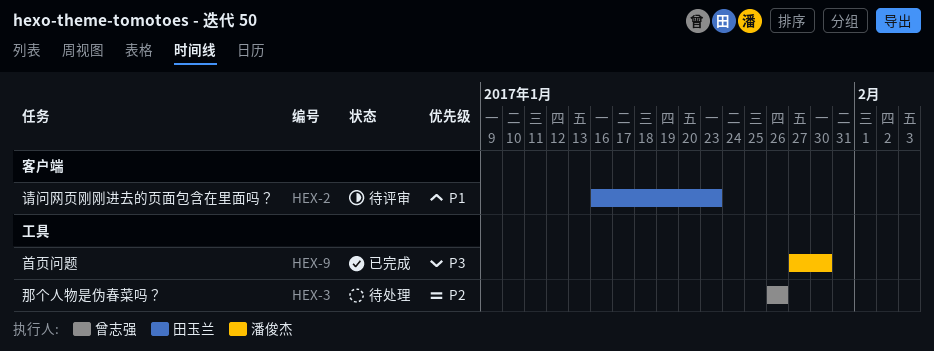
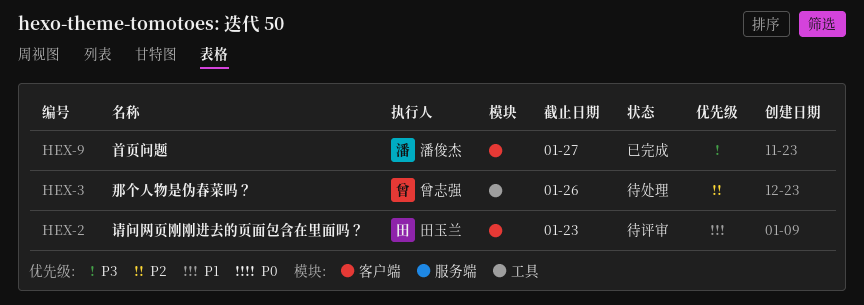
HEX-9, label: 工具 -> 客户端
HEX-9, due: Jan 30 -> Jan 27

